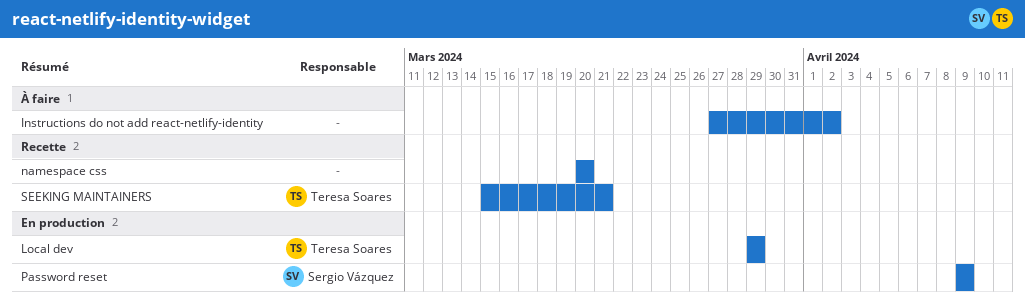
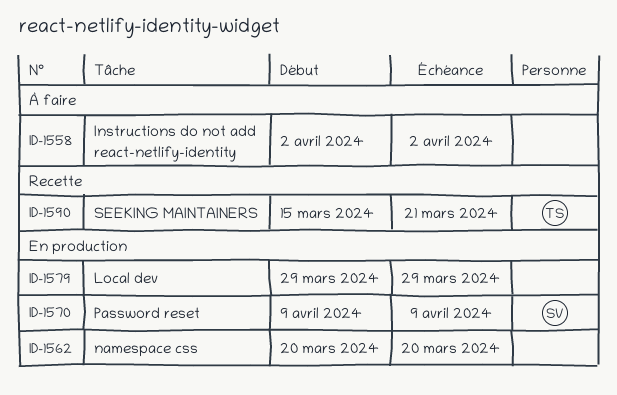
Instructions do not add react-netlify-identity, start: Mar 27 -> Apr 2
Local dev, owner: Teresa Soares -> none
namespace css, status: Recette -> En production

